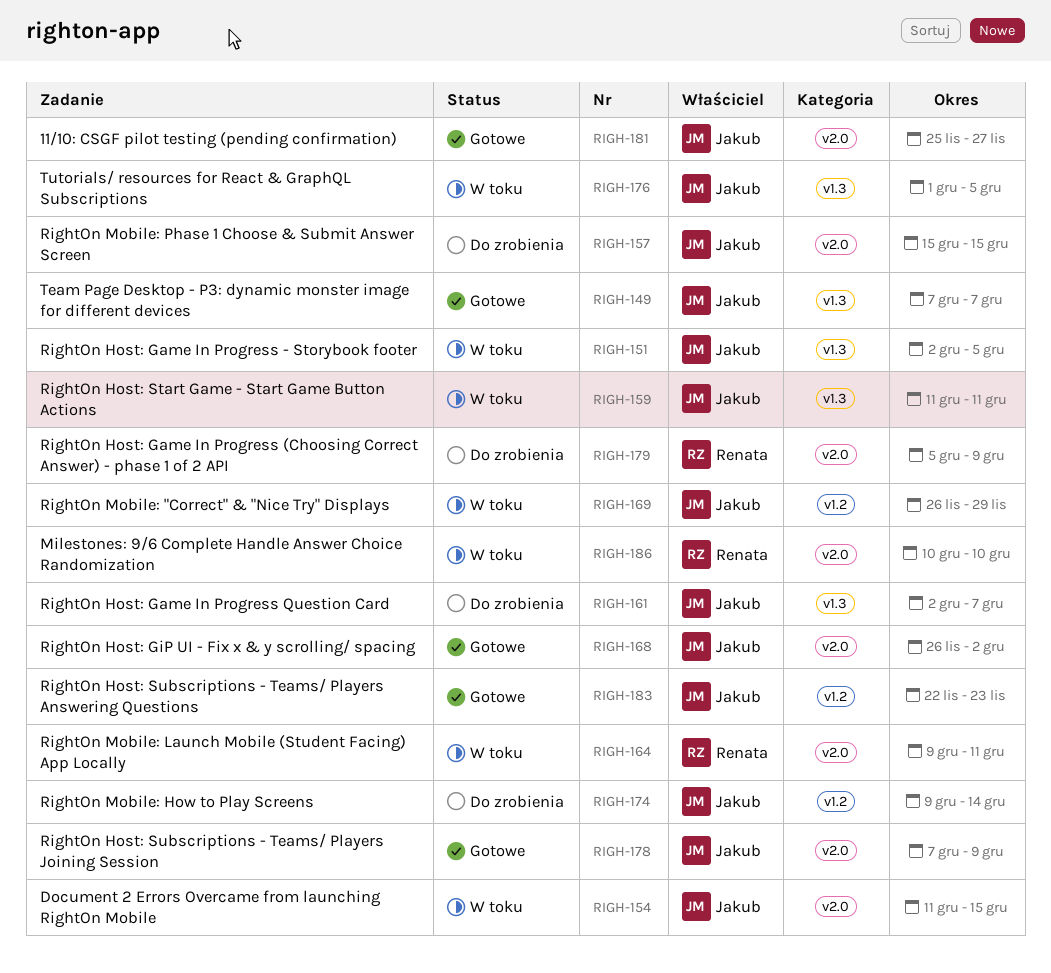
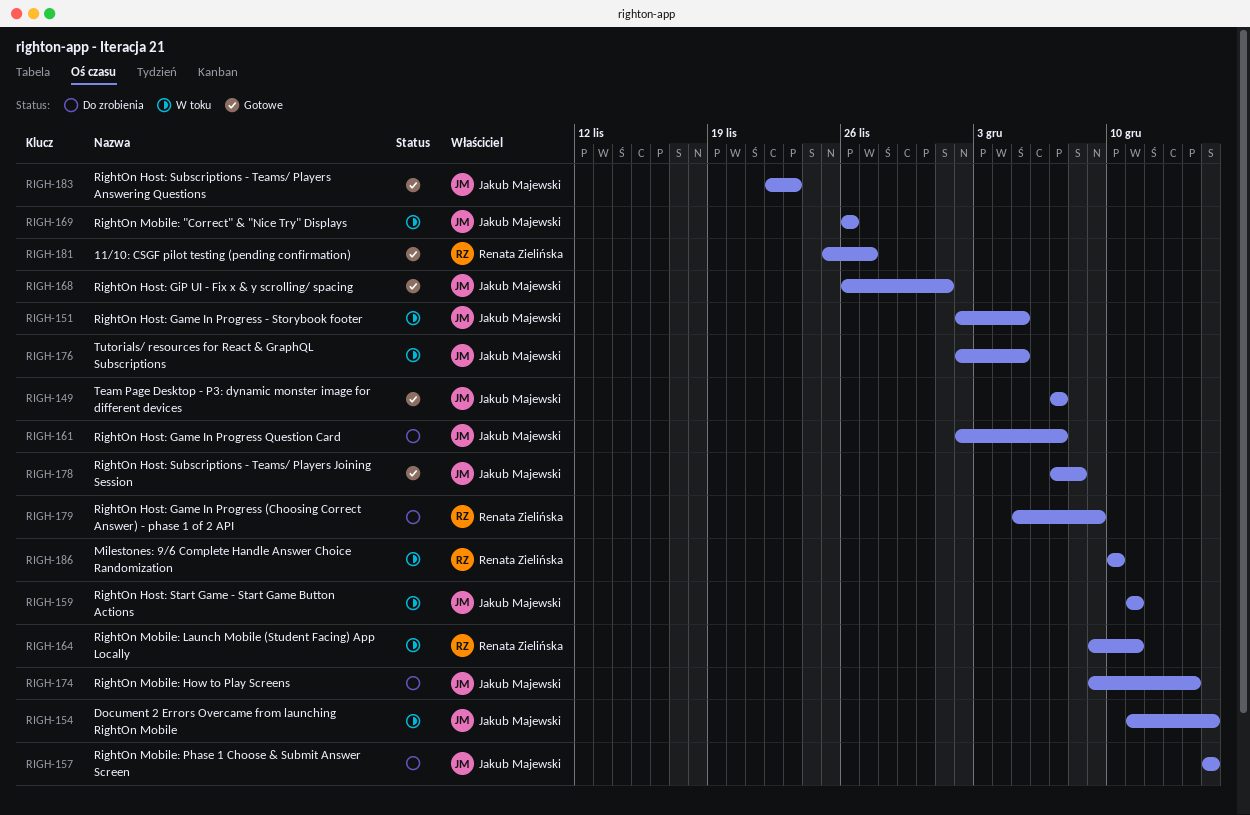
RIGH-168, due: Dec 2 -> Dec 1
RIGH-169, due: Nov 29 -> Nov 26
RIGH-176, start: Dec 1 -> Dec 2
RIGH-178, due: Dec 9 -> Dec 8
RIGH-181, owner: Jakub Majewski -> Renata Zielińska

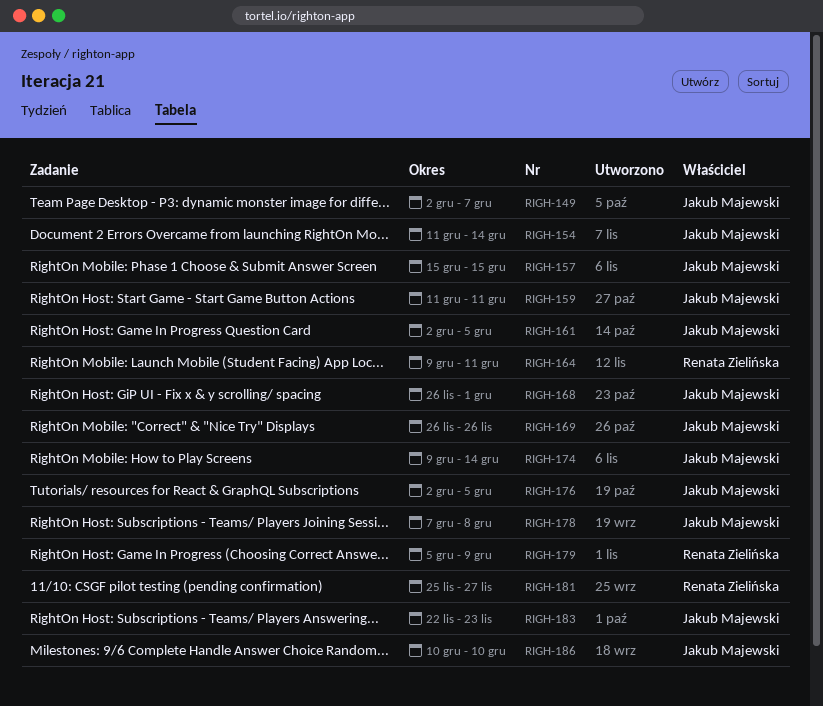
RIGH-149, start: Dec 7 -> Dec 2
RIGH-151: present -> none
RIGH-154, due: Dec 15 -> Dec 14
RIGH-161, due: Dec 7 -> Dec 5
RIGH-186, owner: Renata Zielińska -> Jakub Majewski

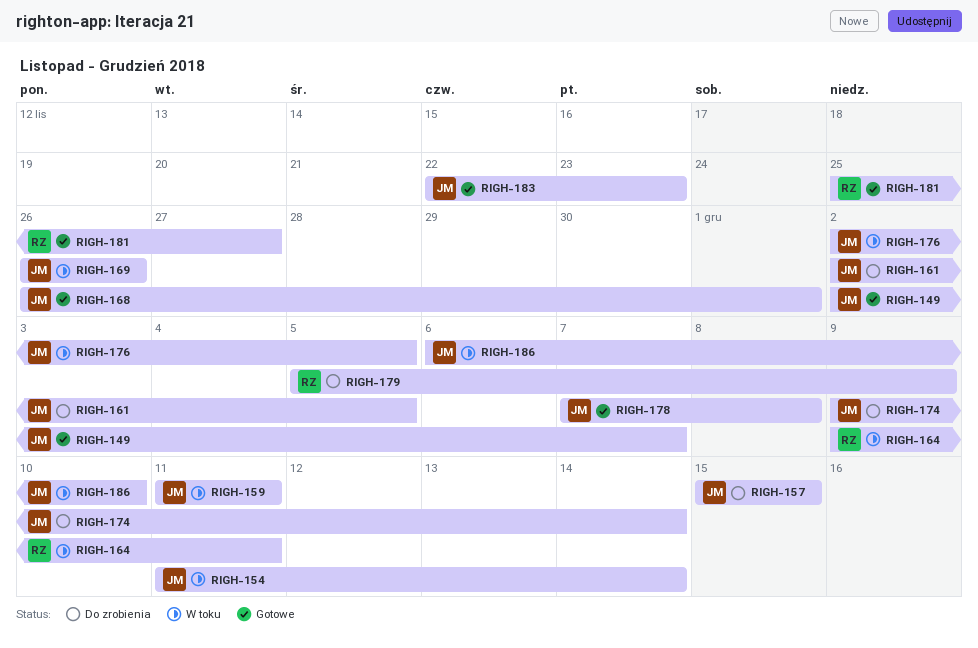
RIGH-186, start: Dec 10 -> Dec 6

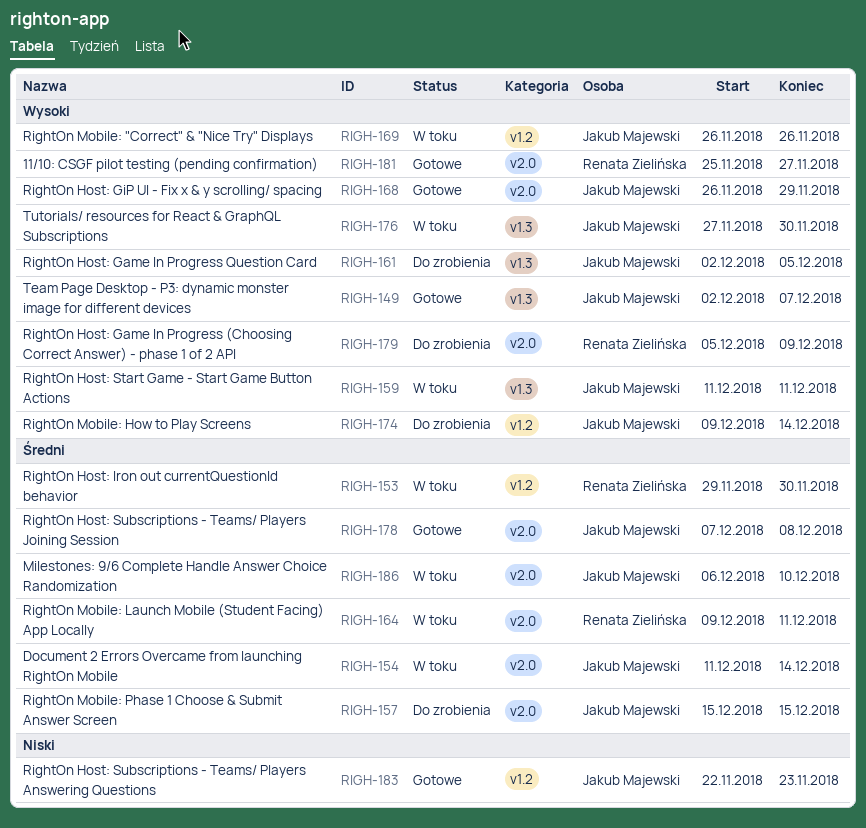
RIGH-153: none -> present
RIGH-168, due: Dec 1 -> Nov 29
RIGH-176, start: Dec 2 -> Nov 27
RIGH-176, due: Dec 5 -> Nov 30

